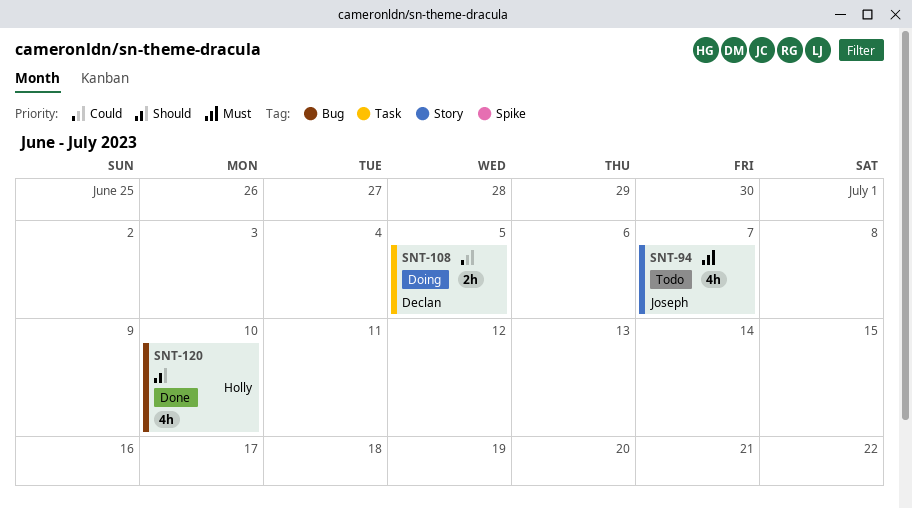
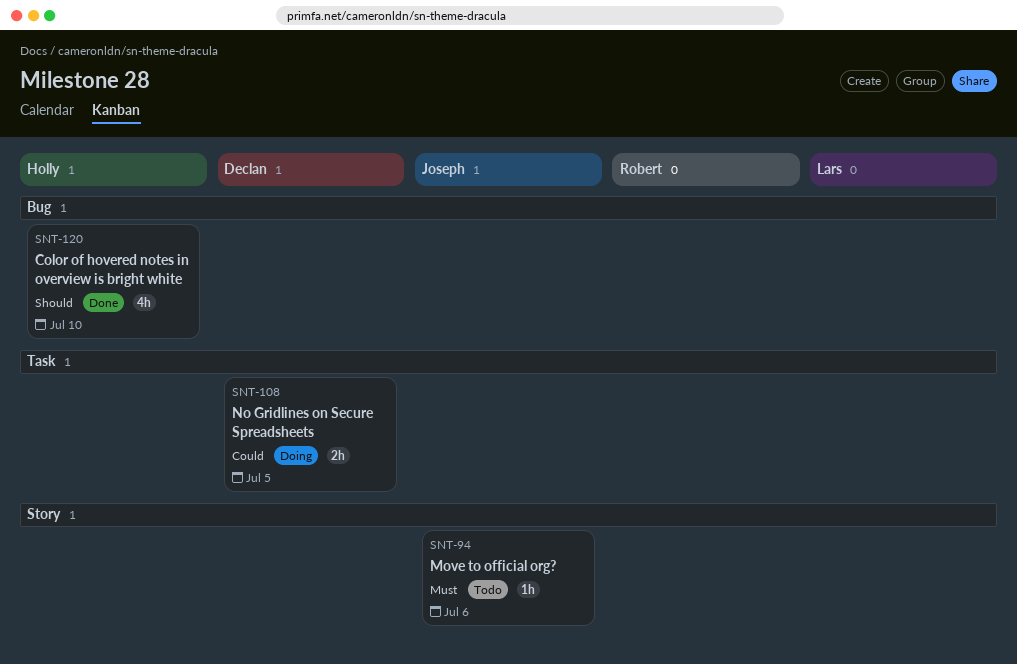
SNT-94, estimate: 4h -> 1h
SNT-94, due: Jul 7 -> Jul 6

